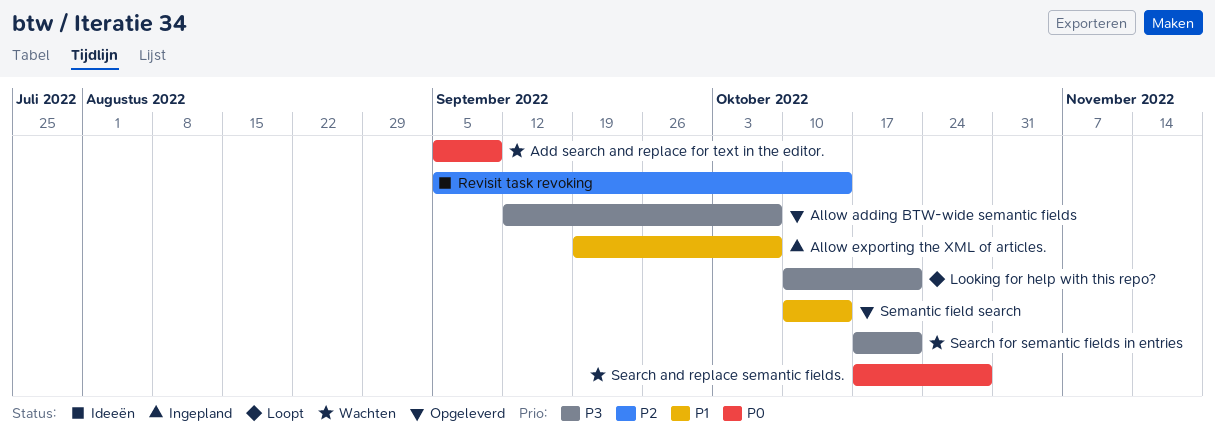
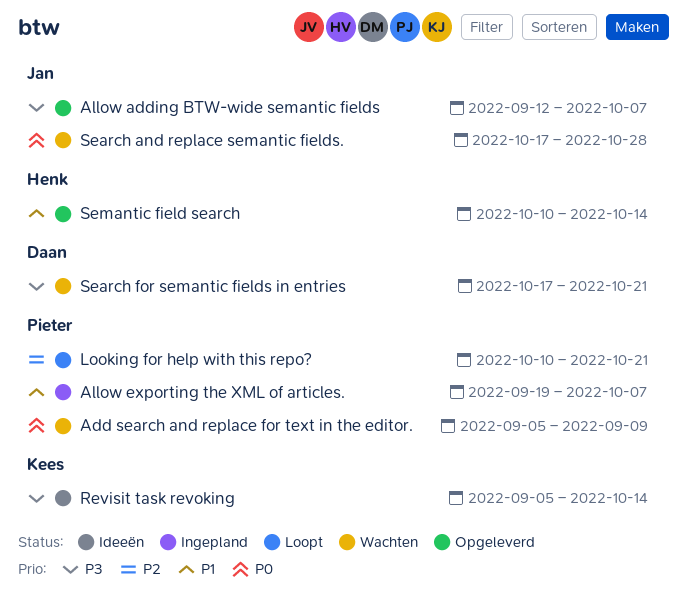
Looking for help with this repo?, priority: P3 -> P2
Revisit task revoking, priority: P2 -> P3

